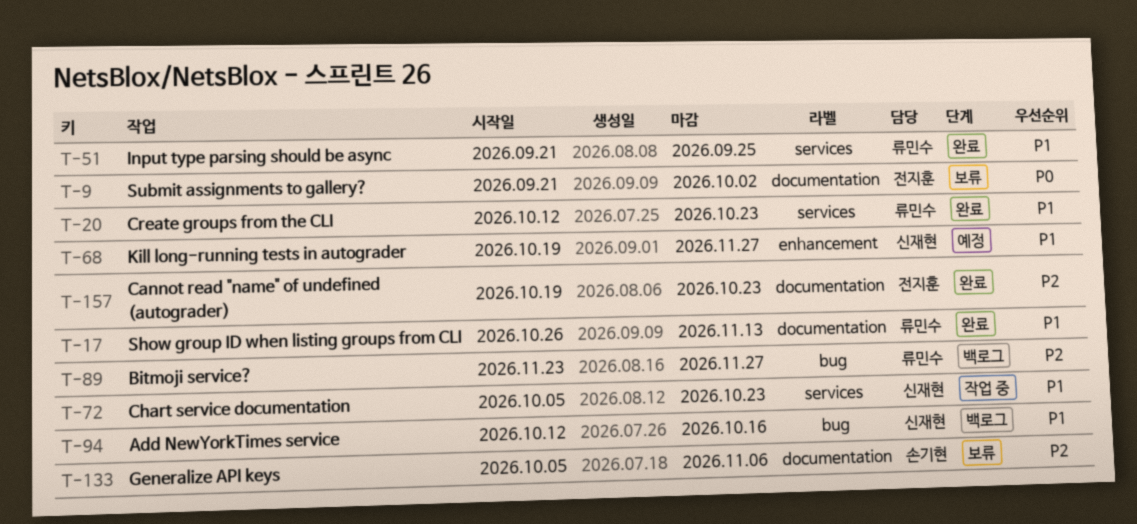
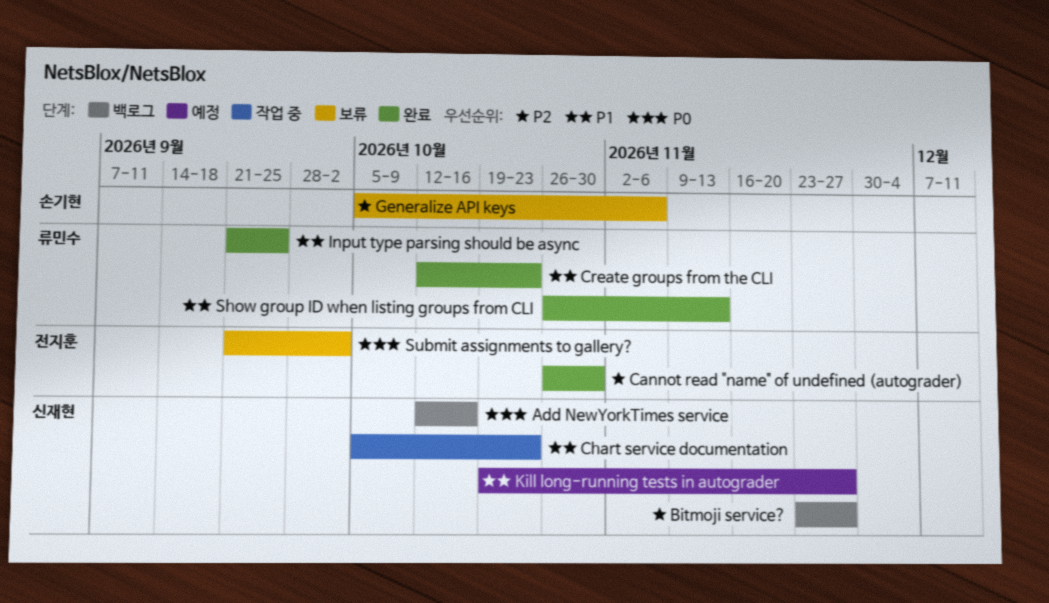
Add NewYorkTimes service, priority: P1 -> P0
Bitmoji service?, owner: 류민수 -> 신재현
Cannot read "name" of undefined (autograder), start: Oct 19 -> Oct 26
Cannot read "name" of undefined (autograder), due: Oct 23 -> Oct 30

